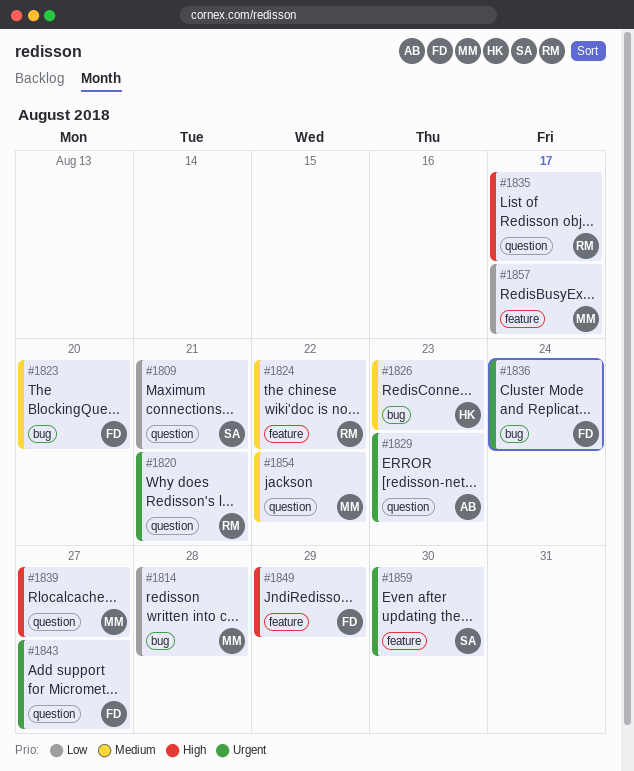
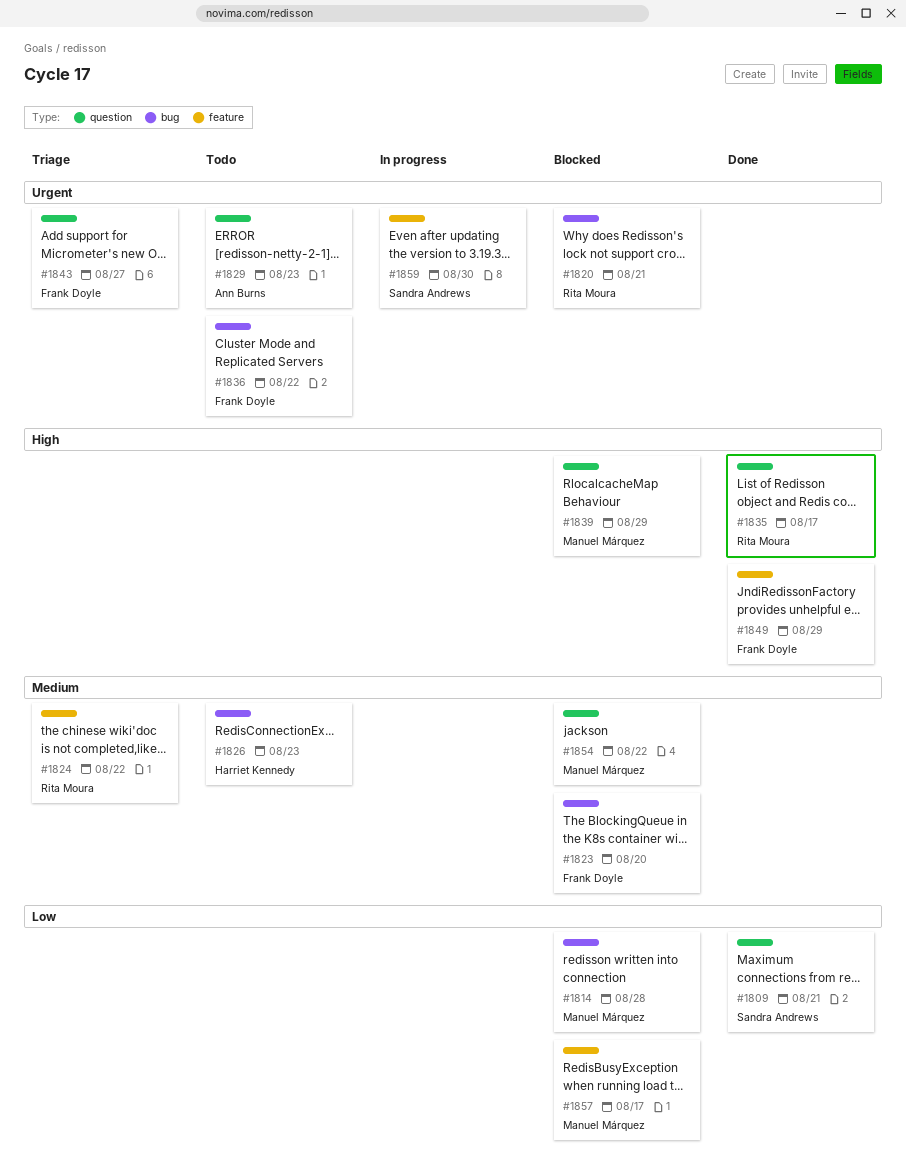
#1820, label: question -> bug
#1836, due: Aug 24 -> Aug 22
#1839, due: Aug 27 -> Aug 29

